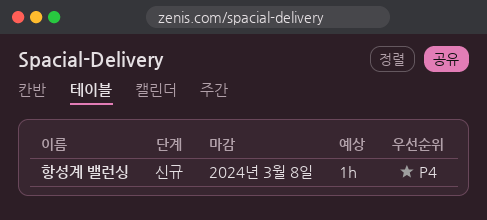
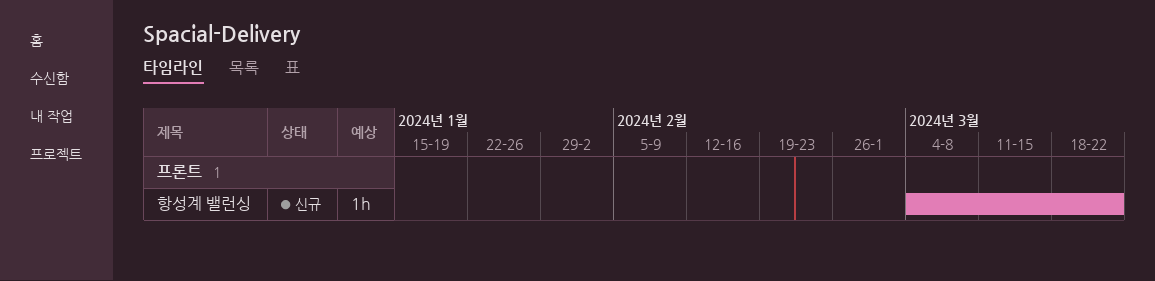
항성계 밸런싱, due: Mar 8 -> Mar 22

